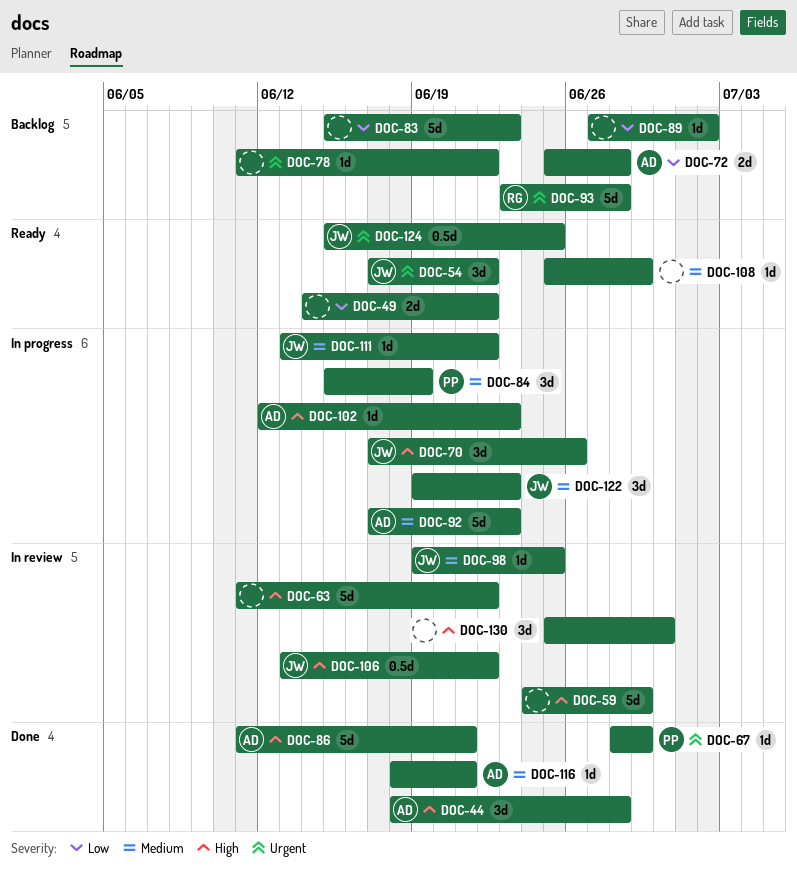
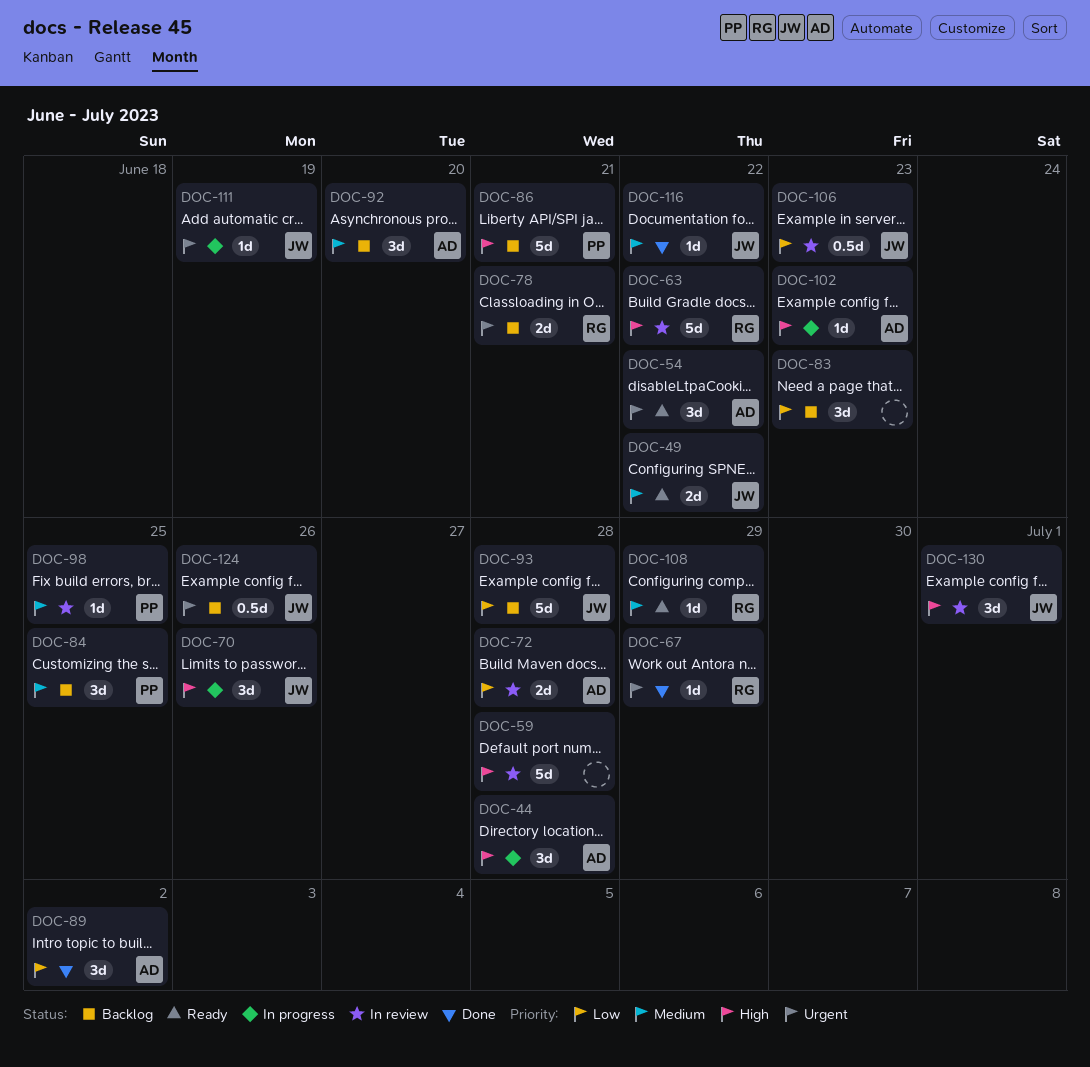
DOC-44, status: Done -> In progress
DOC-49, owner: none -> JW
DOC-49, priority: Low -> Medium
DOC-54, owner: JW -> AD
DOC-59, due: Jun 29 -> Jun 28
DOC-63, owner: none -> RG
DOC-67, owner: PP -> RG
DOC-72, status: Backlog -> In review
DOC-78, owner: none -> RG
DOC-78, estimate: 1d -> 2d
DOC-78, due: Jun 22 -> Jun 21
DOC-83, estimate: 5d -> 3d
DOC-84, status: In progress -> Backlog
DOC-84, due: Jun 19 -> Jun 25
DOC-86, status: Done -> Backlog
DOC-86, owner: AD -> PP
DOC-89, status: Backlog -> Done
DOC-89, owner: none -> AD
DOC-89, estimate: 1d -> 3d
DOC-92, status: In progress -> Backlog
DOC-92, estimate: 5d -> 3d
DOC-92, due: Jun 23 -> Jun 20
DOC-93, owner: RG -> JW
DOC-93, priority: Urgent -> Low
DOC-98, owner: JW -> PP
DOC-106, priority: High -> Low
DOC-106, due: Jun 22 -> Jun 23
DOC-108, owner: none -> RG
DOC-111, priority: Medium -> Urgent
DOC-111, due: Jun 22 -> Jun 19
DOC-116, owner: AD -> JW
DOC-116, due: Jun 21 -> Jun 22
DOC-122: present -> none
DOC-124, status: Ready -> Backlog
DOC-124, due: Jun 25 -> Jun 26
DOC-130, owner: none -> JW
DOC-130, due: Jun 30 -> Jul 1

